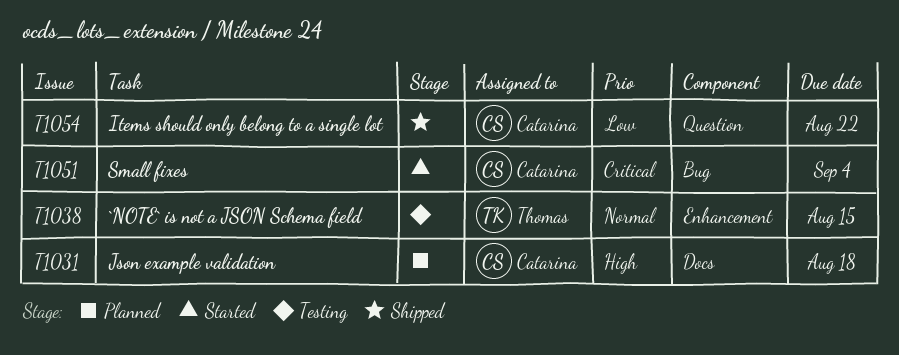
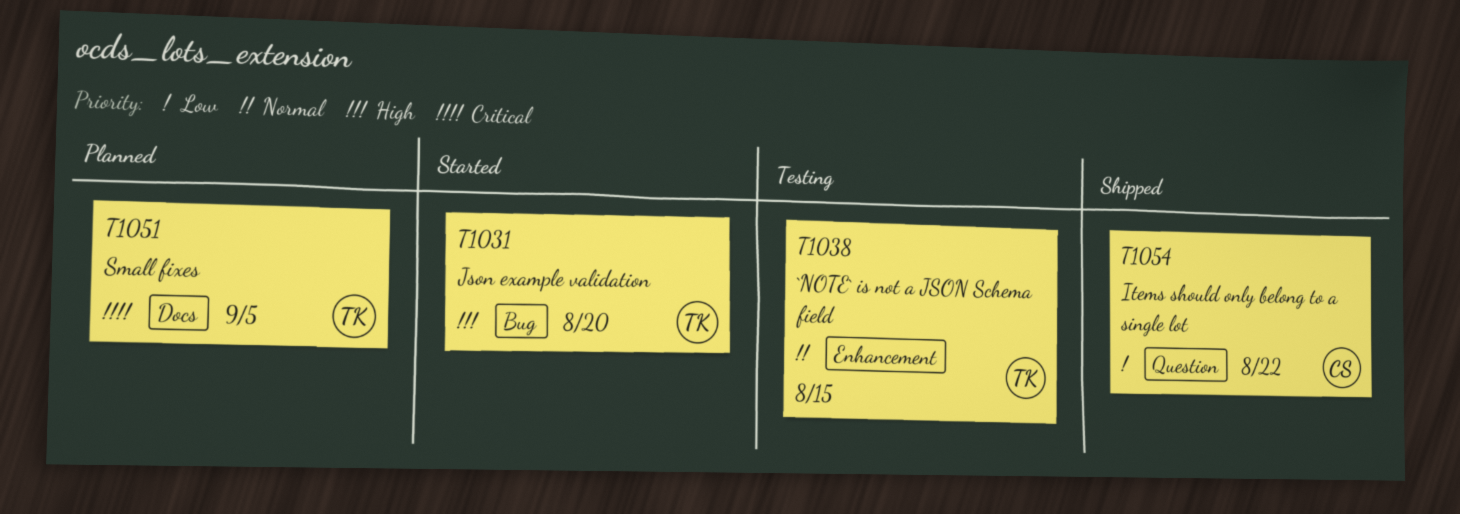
T1031, status: Planned -> Started
T1031, owner: Catarina -> Thomas
T1031, label: Docs -> Bug
T1031, due: Aug 18 -> Aug 20
T1051, status: Started -> Planned
T1051, owner: Catarina -> Thomas
T1051, label: Bug -> Docs
T1051, due: Sep 4 -> Sep 5

